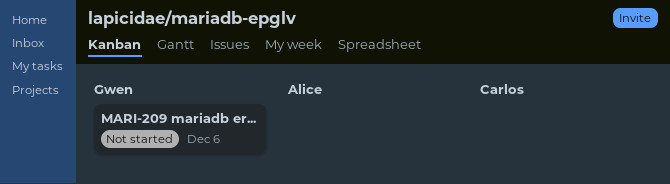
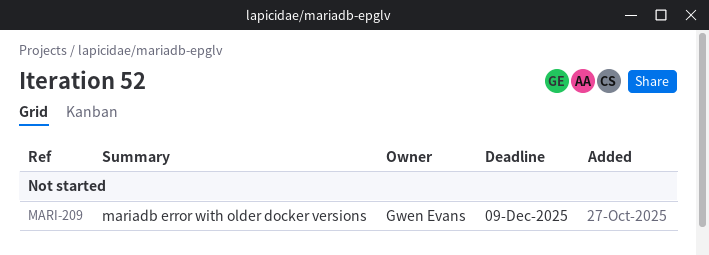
MARI-209, due: Dec 6 -> Dec 9

